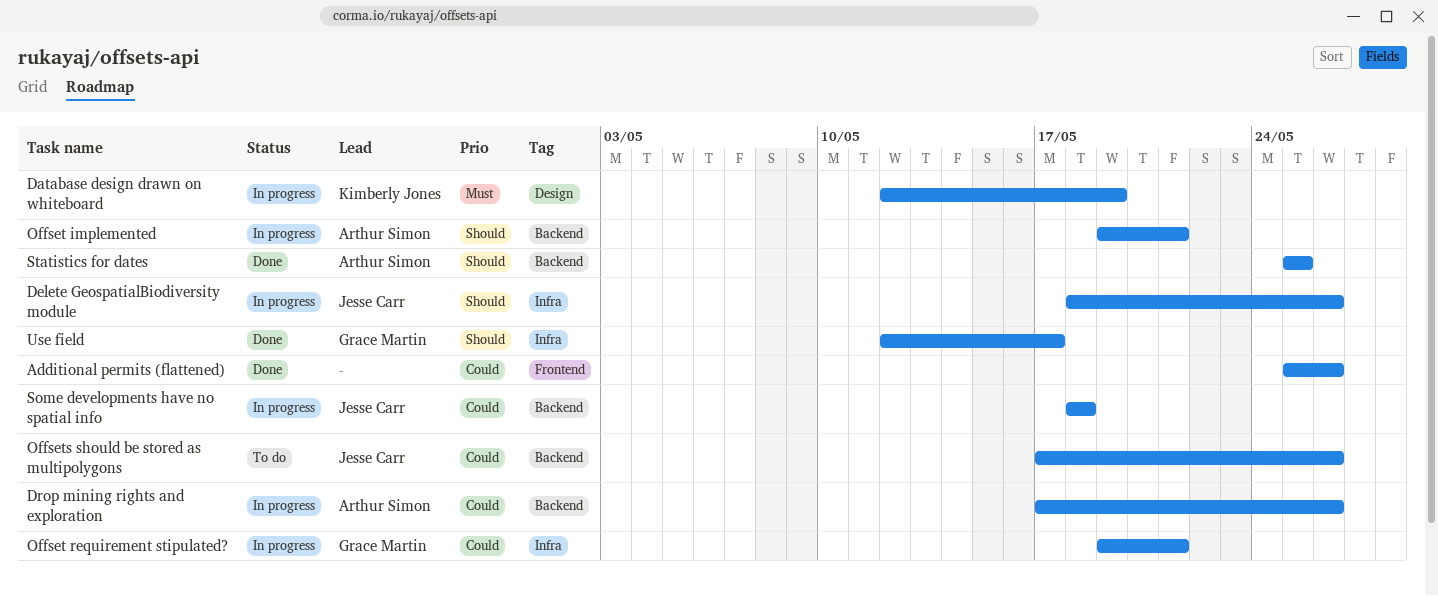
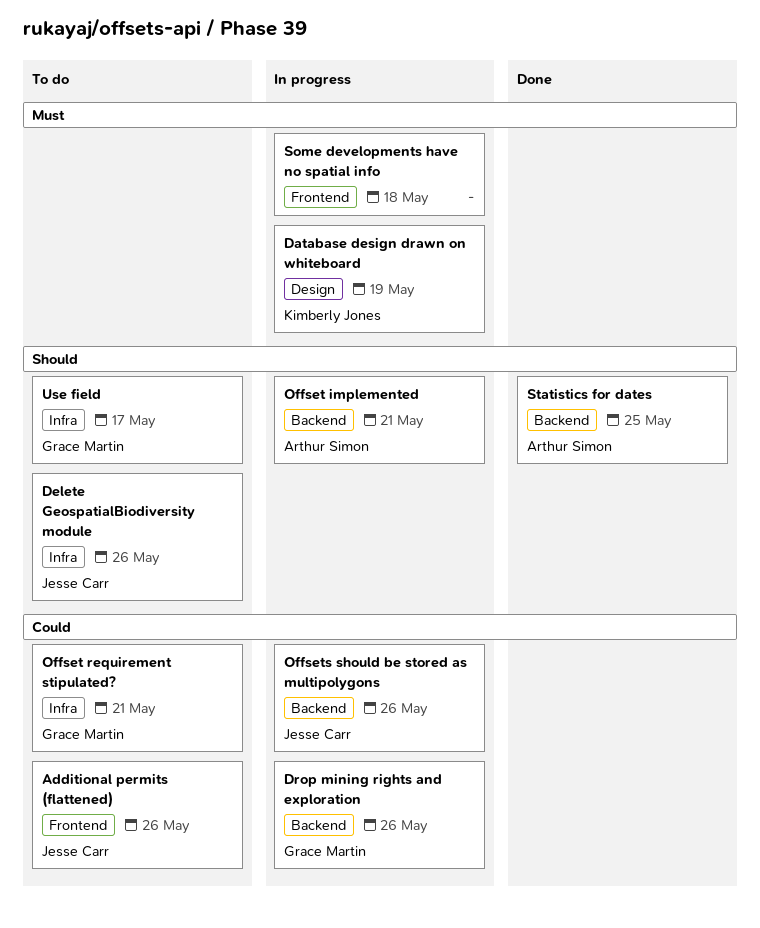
Additional permits (flattened), status: Done -> To do
Additional permits (flattened), owner: none -> Jesse Carr
Delete GeospatialBiodiversity module, status: In progress -> To do
Drop mining rights and exploration, owner: Arthur Simon -> Grace Martin
Offset requirement stipulated?, status: In progress -> To do
Offsets should be stored as multipolygons, status: To do -> In progress
Some developments have no spatial info, owner: Jesse Carr -> none
Some developments have no spatial info, priority: Could -> Must
Some developments have no spatial info, label: Backend -> Frontend
Use field, status: Done -> To do

